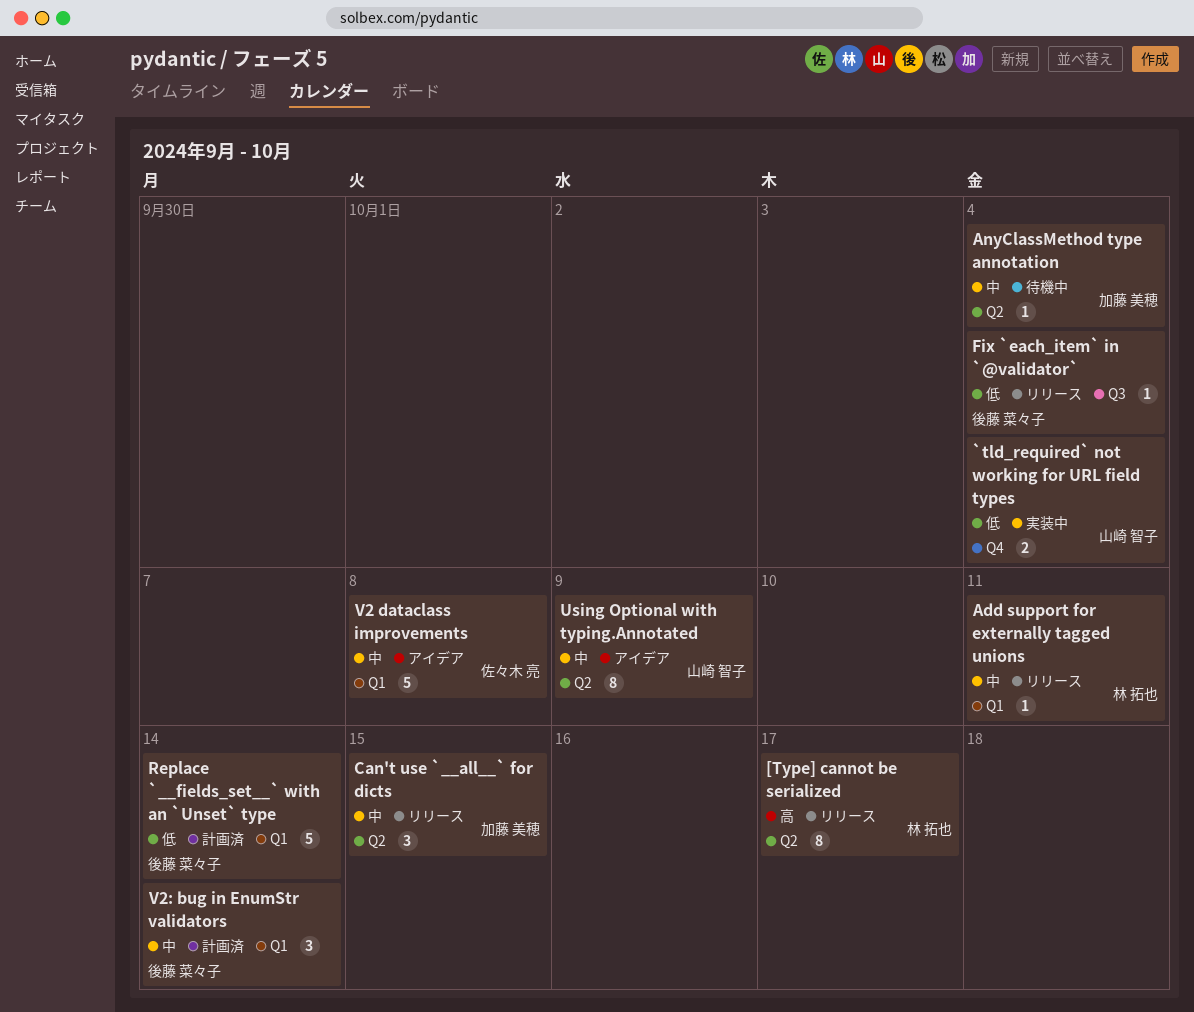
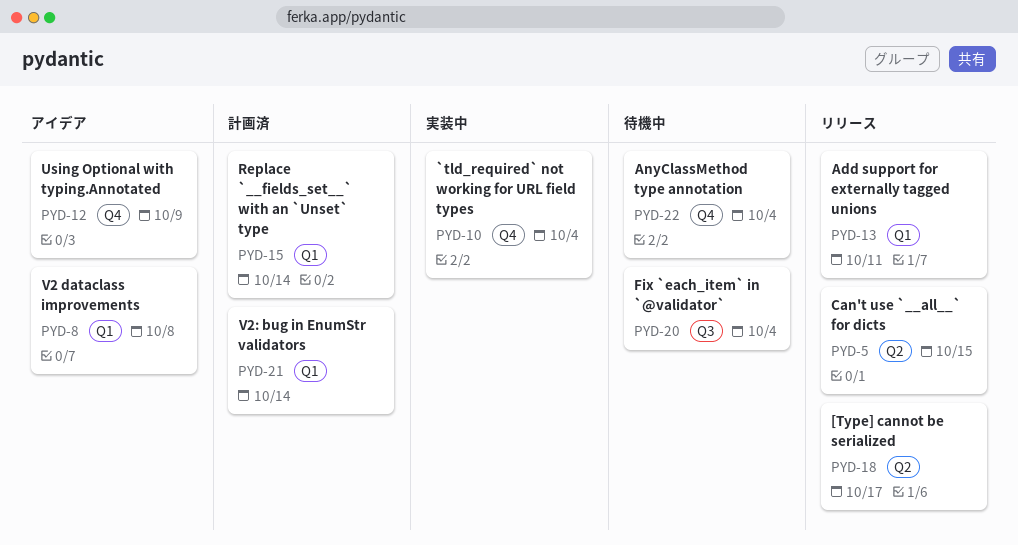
AnyClassMethod type annotation, label: Q2 -> Q4
Fix `each_item` in `@validator`, status: リリース -> 待機中
Using Optional with typing.Annotated, label: Q2 -> Q4

